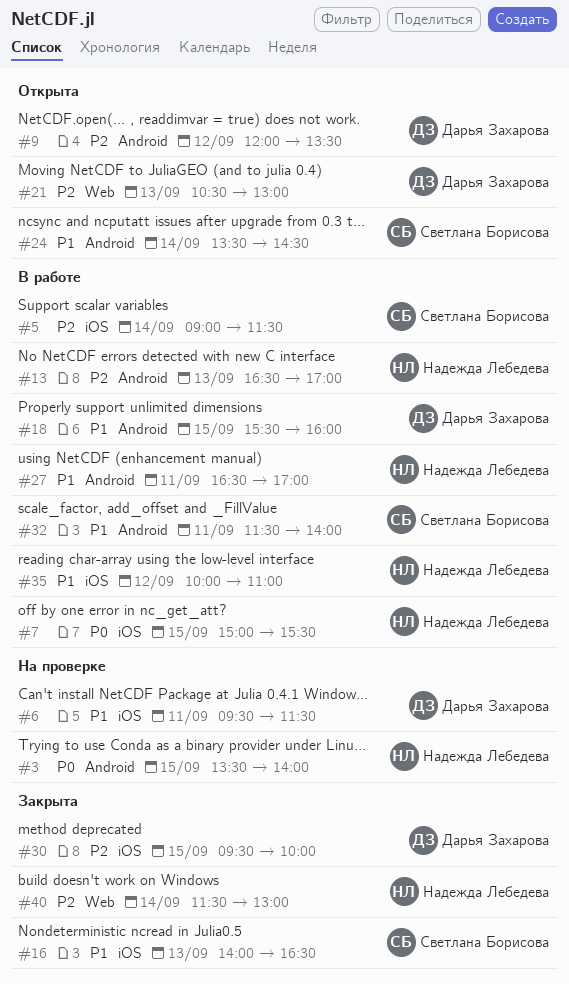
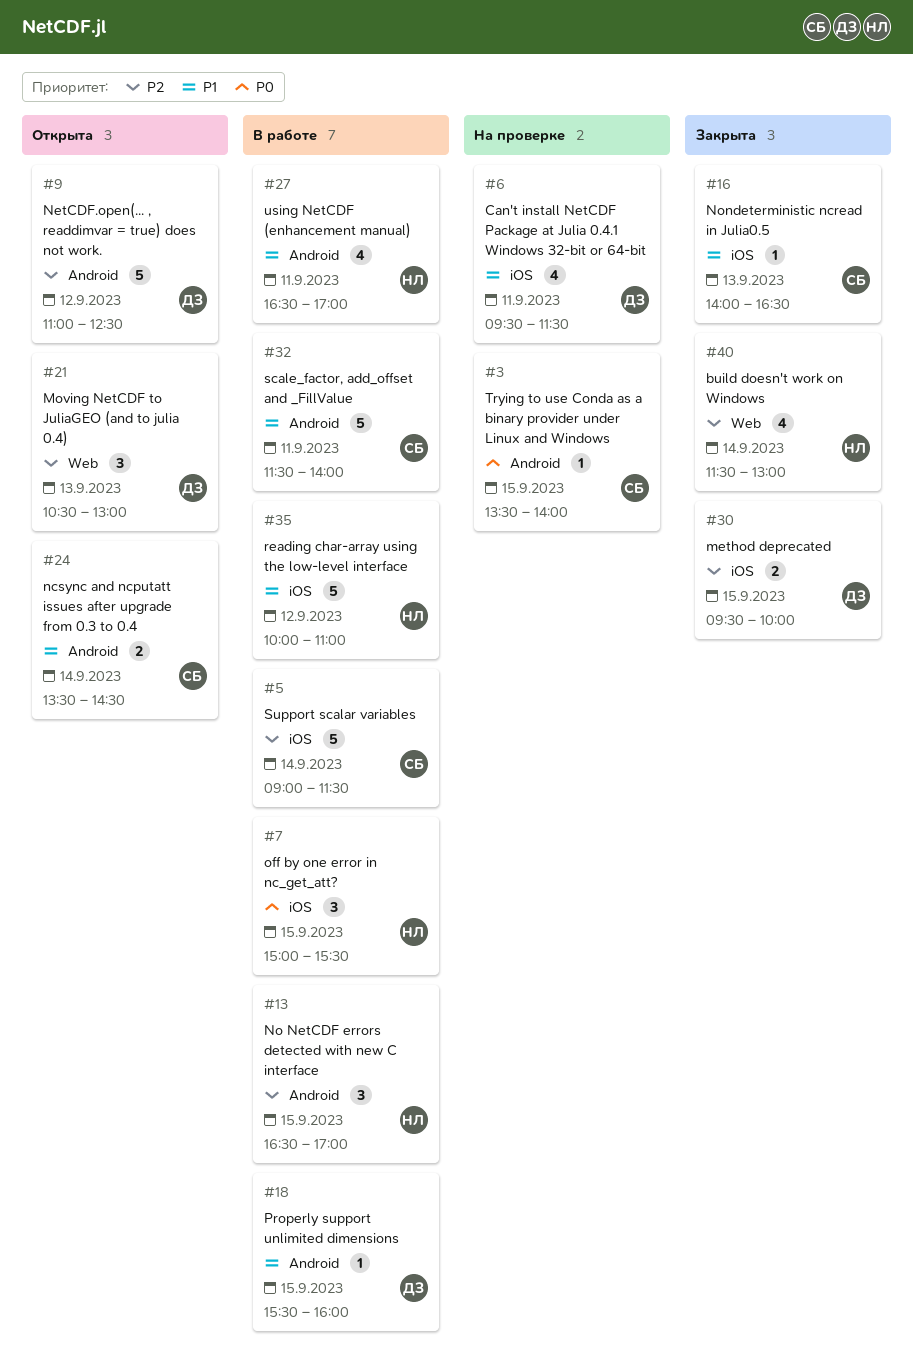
#3, owner: Надежда Лебедева -> Светлана Борисова
#9, begins: 12:00 -> 11:00
#9, ends: 13:30 -> 12:30
#13, day: Sep 13 -> Sep 15

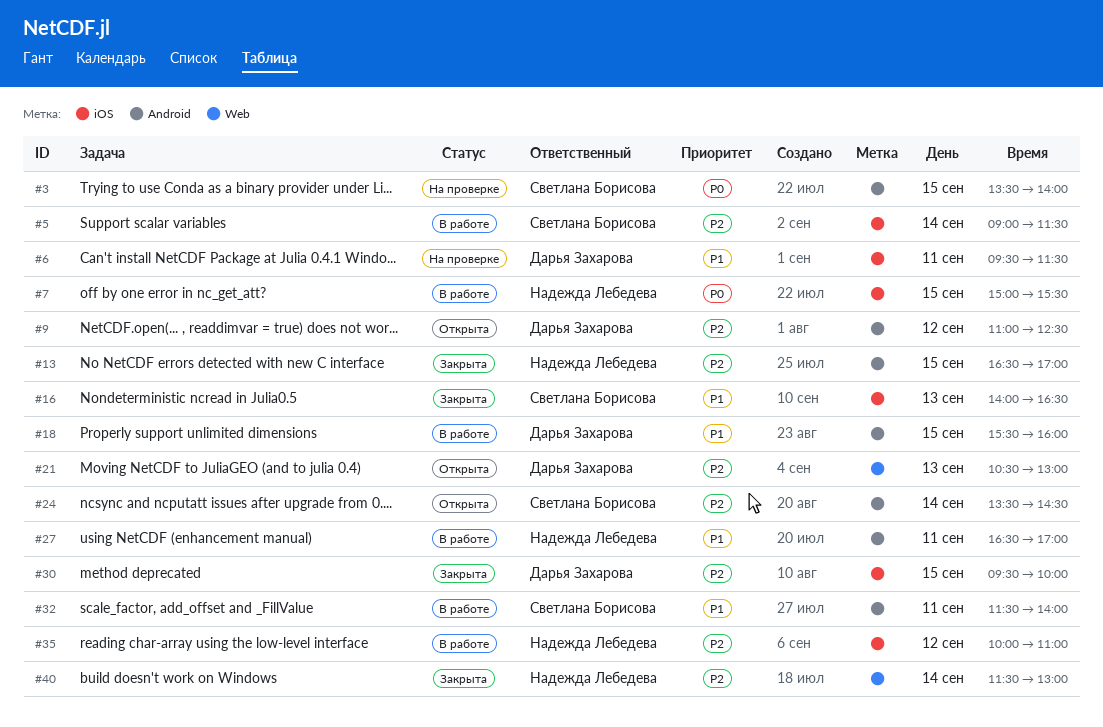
#13, status: В работе -> Закрыта
#24, priority: P1 -> P2
#35, priority: P1 -> P2

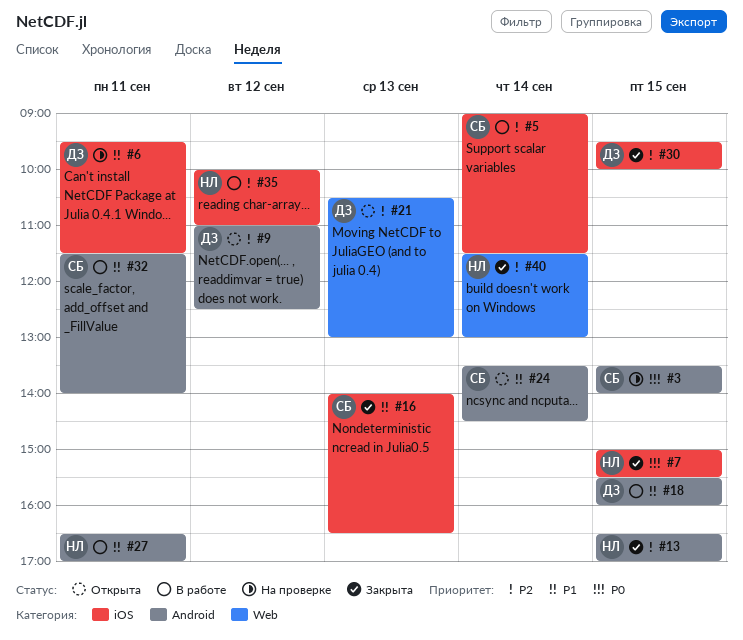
#7, status: В работе -> Закрыта
#24, priority: P2 -> P1

